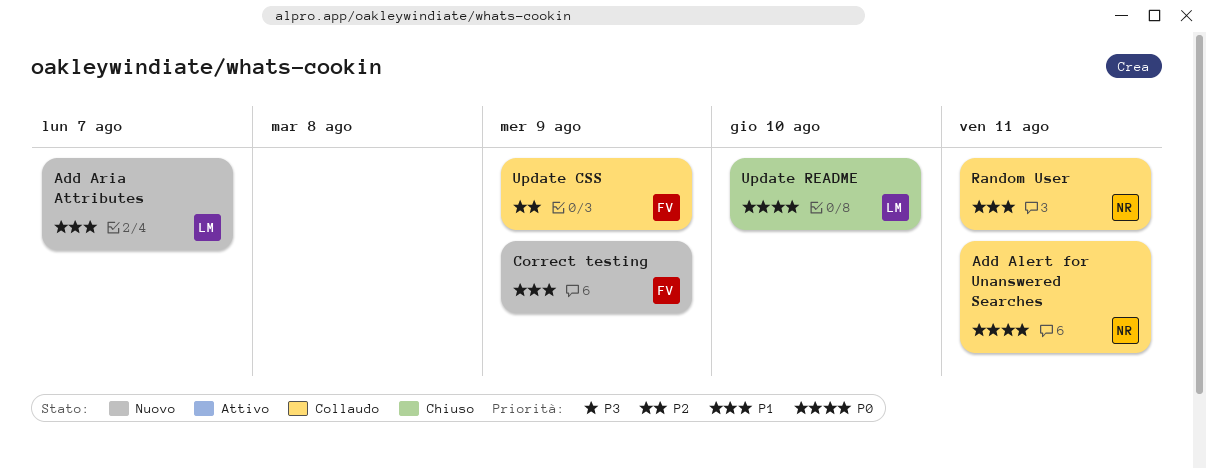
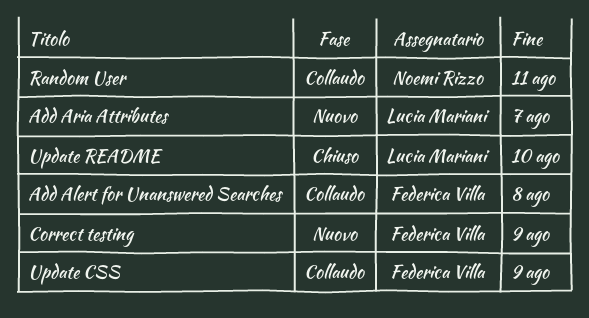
Add Alert for Unanswered Searches, owner: Noemi Rizzo -> Federica Villa
Add Alert for Unanswered Searches, due: Aug 11 -> Aug 8

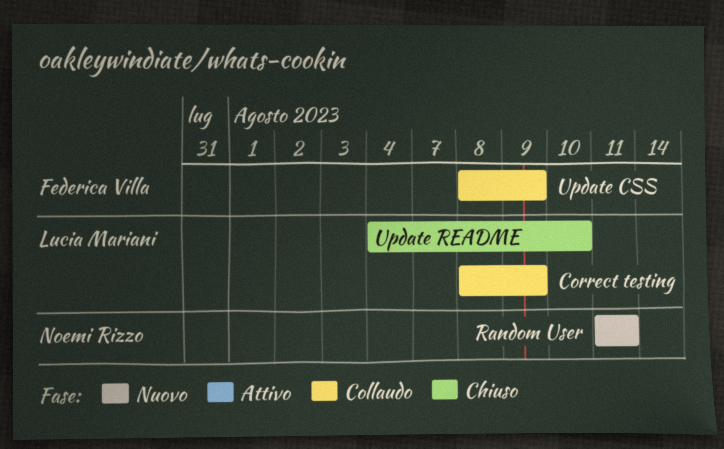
Add Alert for Unanswered Searches: present -> none
Add Aria Attributes: present -> none
Correct testing, status: Nuovo -> Collaudo
Correct testing, owner: Federica Villa -> Lucia Mariani
Random User, status: Collaudo -> Nuovo

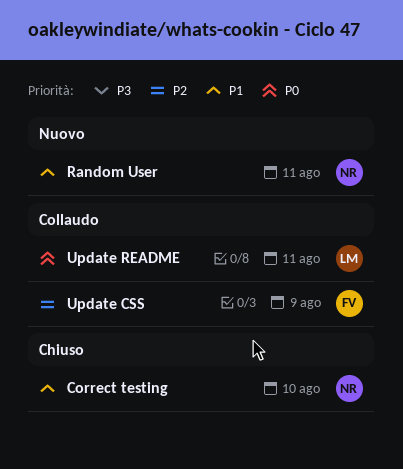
Correct testing, status: Collaudo -> Chiuso
Correct testing, owner: Lucia Mariani -> Noemi Rizzo
Correct testing, due: Aug 9 -> Aug 10
Update README, status: Chiuso -> Collaudo
Update README, due: Aug 10 -> Aug 11

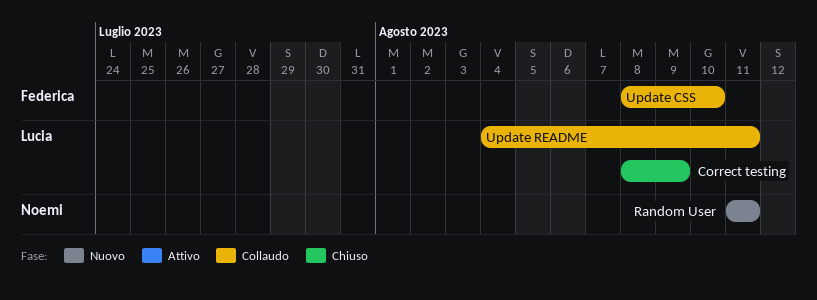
Correct testing, owner: Noemi -> Lucia
Correct testing, due: Aug 10 -> Aug 9
Update CSS, due: Aug 9 -> Aug 10

